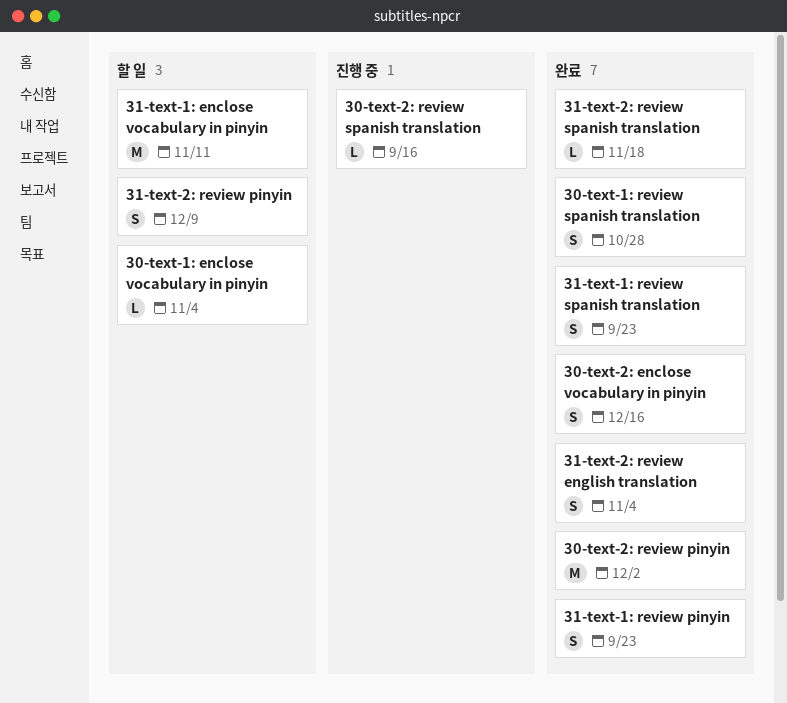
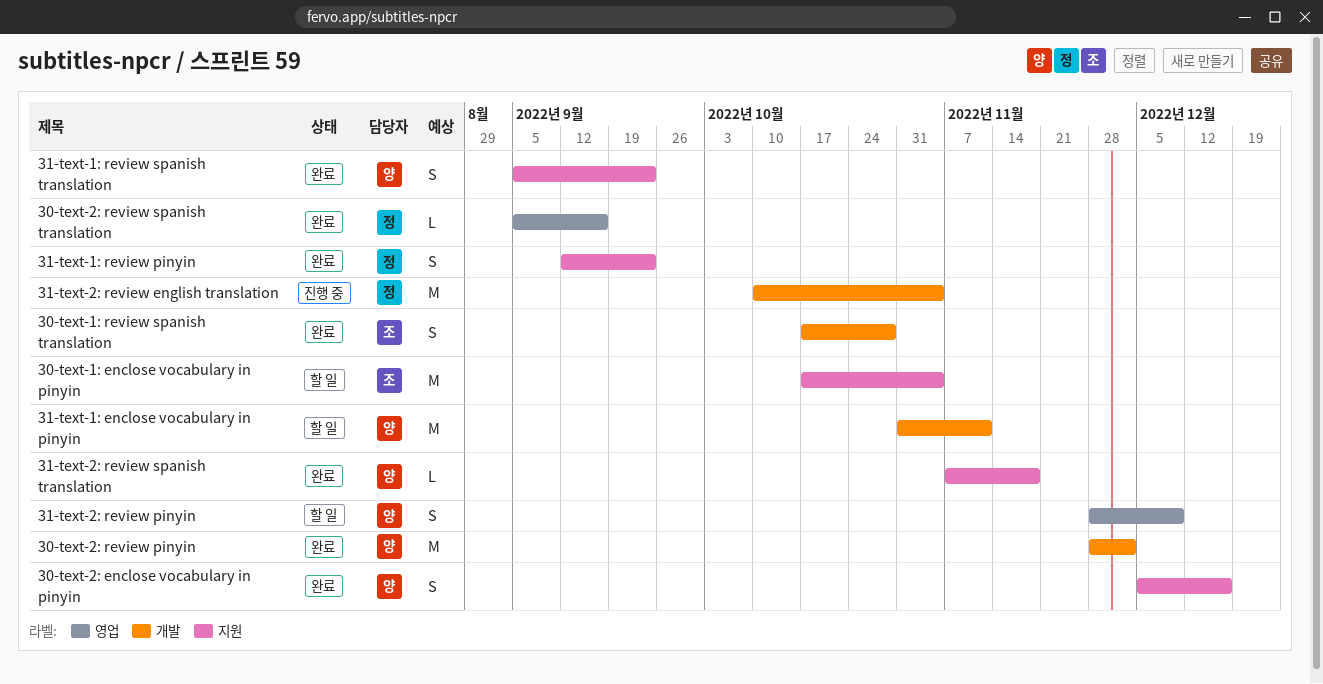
30-text-1: enclose vocabulary in pinyin, estimate: L -> M
30-text-2: review spanish translation, status: 진행 중 -> 완료
31-text-2: review english translation, status: 완료 -> 진행 중
31-text-2: review english translation, estimate: S -> M

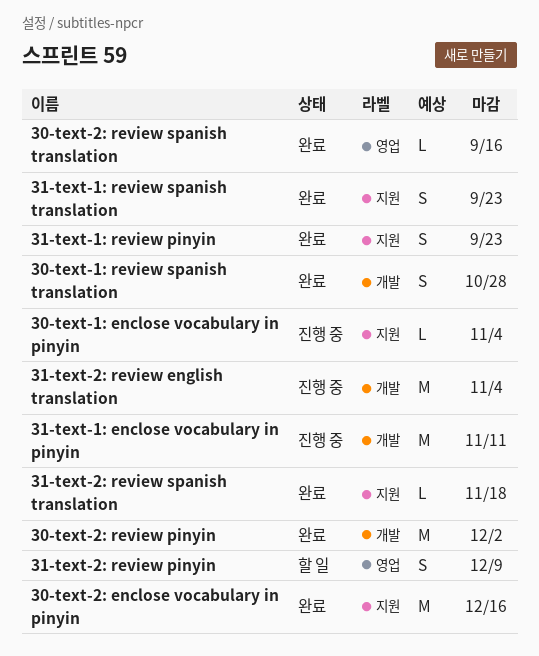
30-text-1: enclose vocabulary in pinyin, status: 할 일 -> 진행 중
30-text-1: enclose vocabulary in pinyin, estimate: M -> L
30-text-2: enclose vocabulary in pinyin, estimate: S -> M
31-text-1: enclose vocabulary in pinyin, status: 할 일 -> 진행 중

